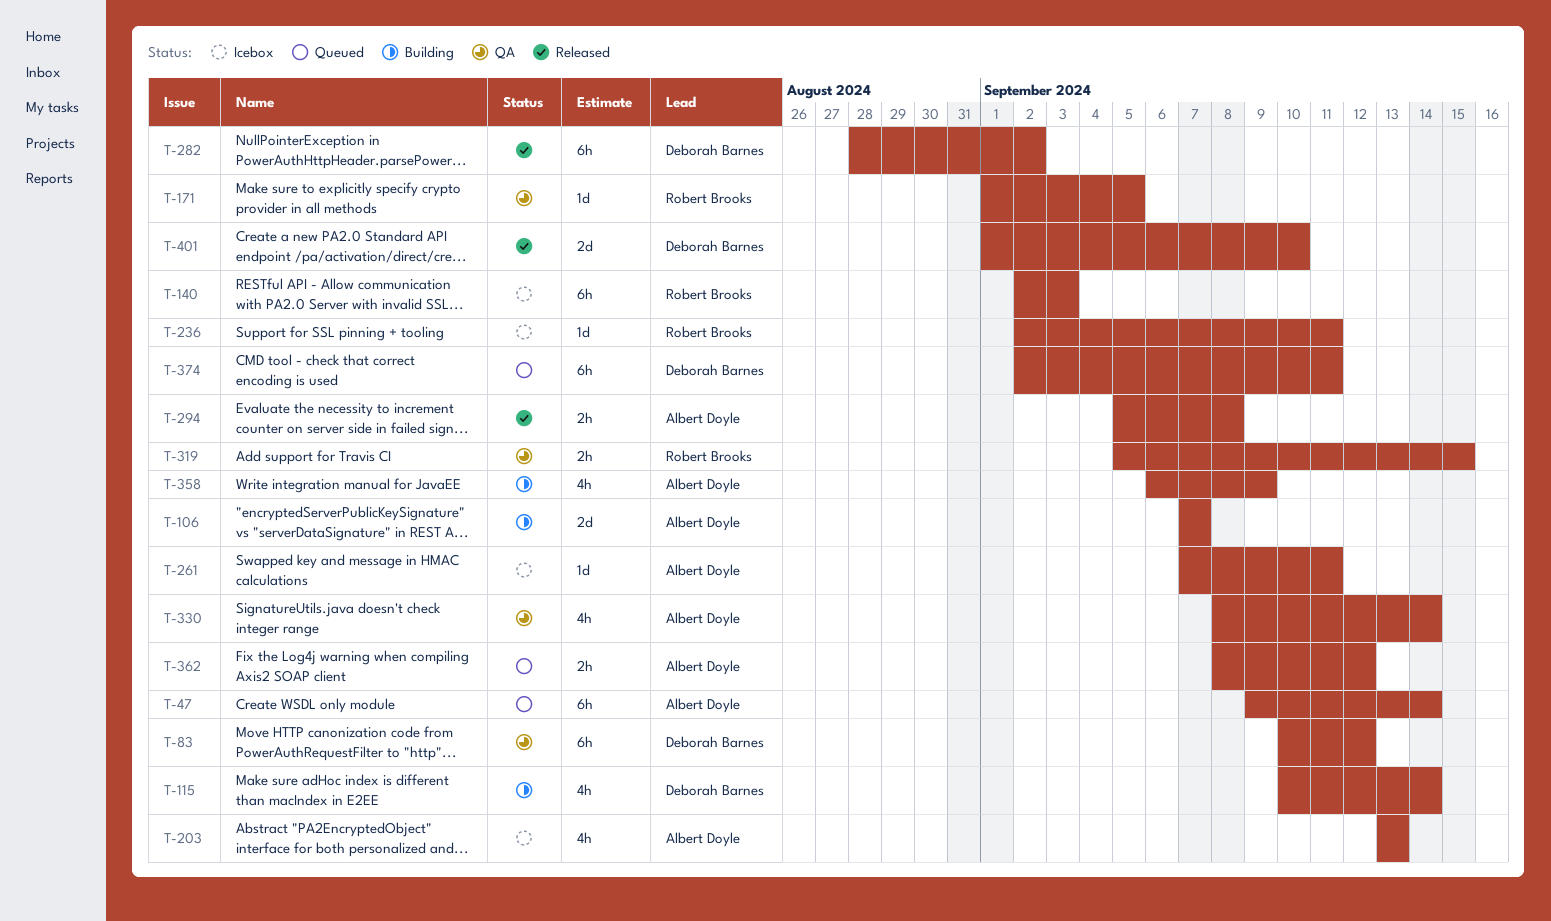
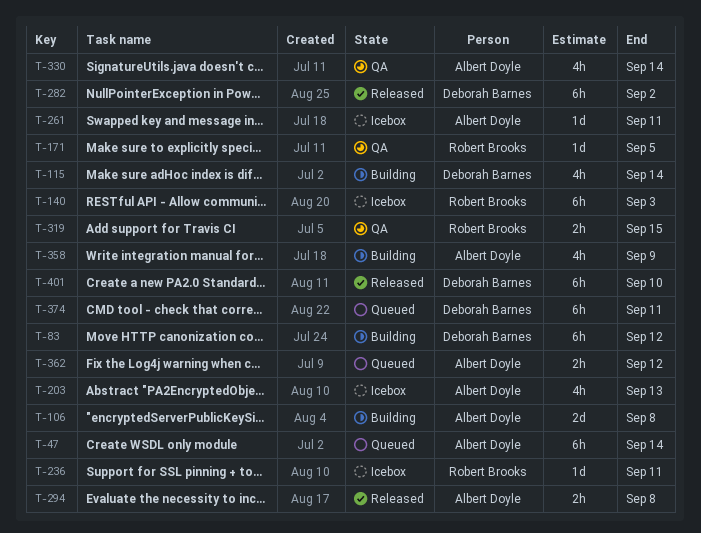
T-83, status: QA -> Building
T-106, due: Sep 7 -> Sep 8
T-401, estimate: 2d -> 6h

